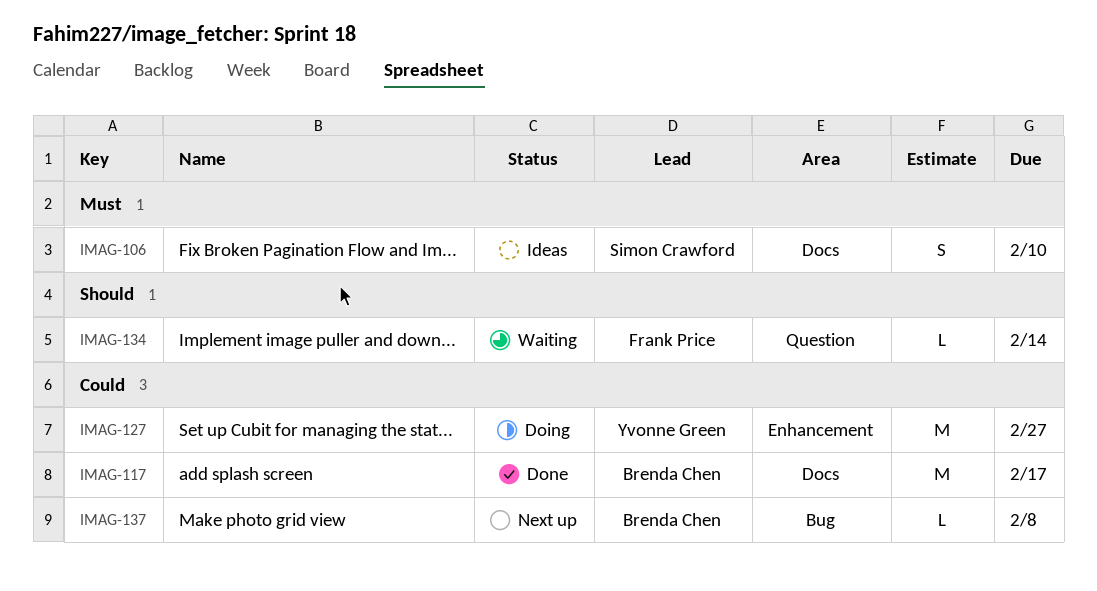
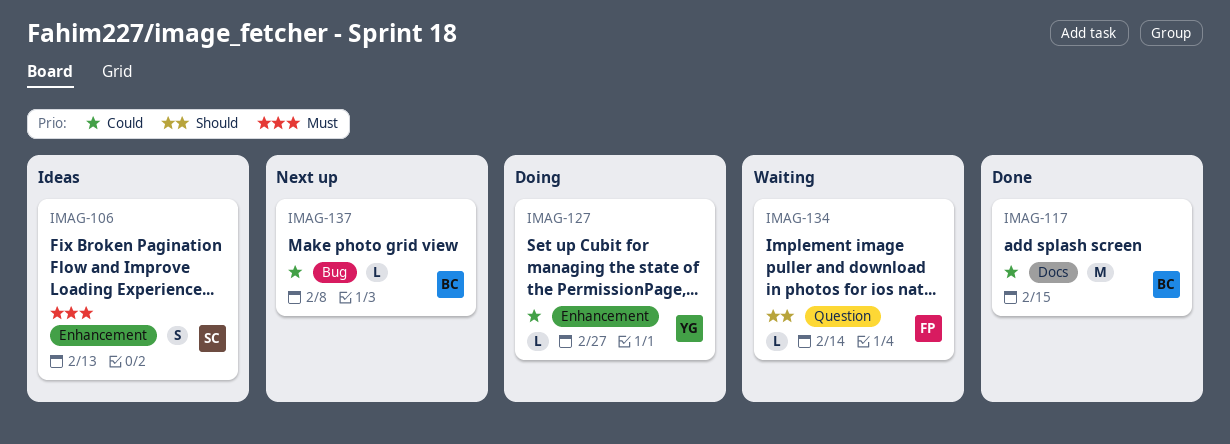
IMAG-106, label: Docs -> Enhancement
IMAG-106, due: Feb 10 -> Feb 13
IMAG-117, due: Feb 17 -> Feb 15
IMAG-127, estimate: M -> L

